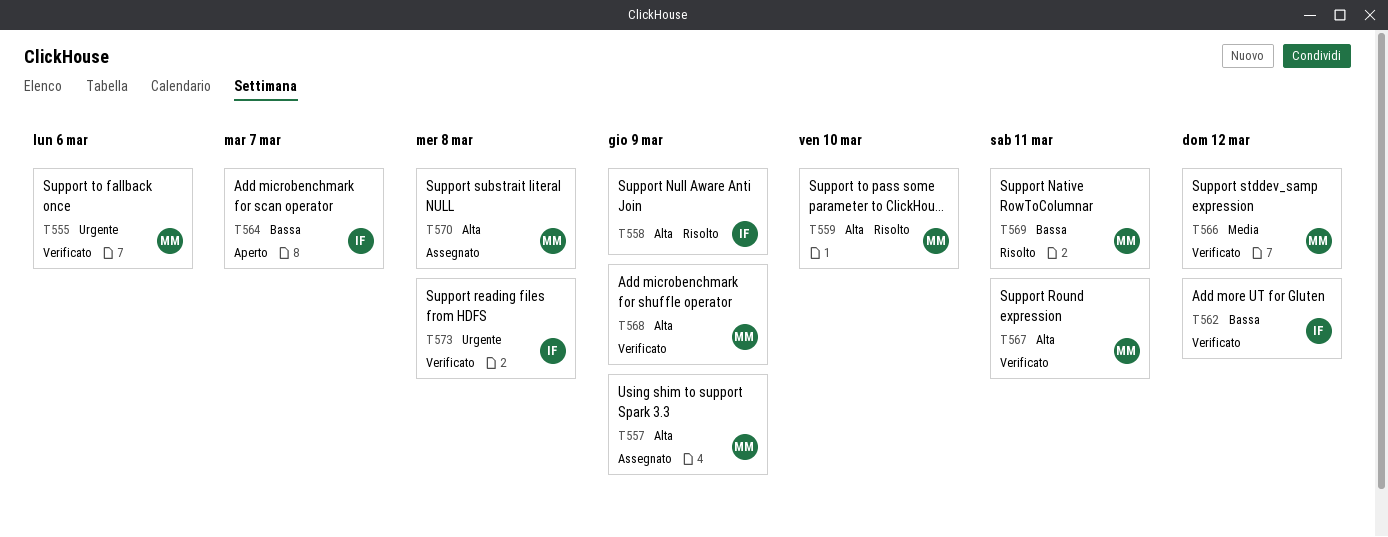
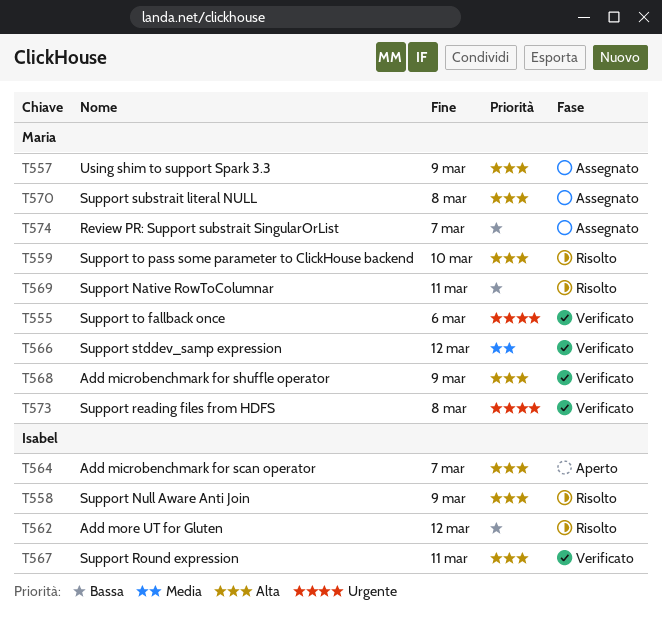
T562, status: Verificato -> Risolto
T564, priority: Bassa -> Alta
T567, owner: Maria -> Isabel
T573, owner: Isabel -> Maria
T574: none -> present

